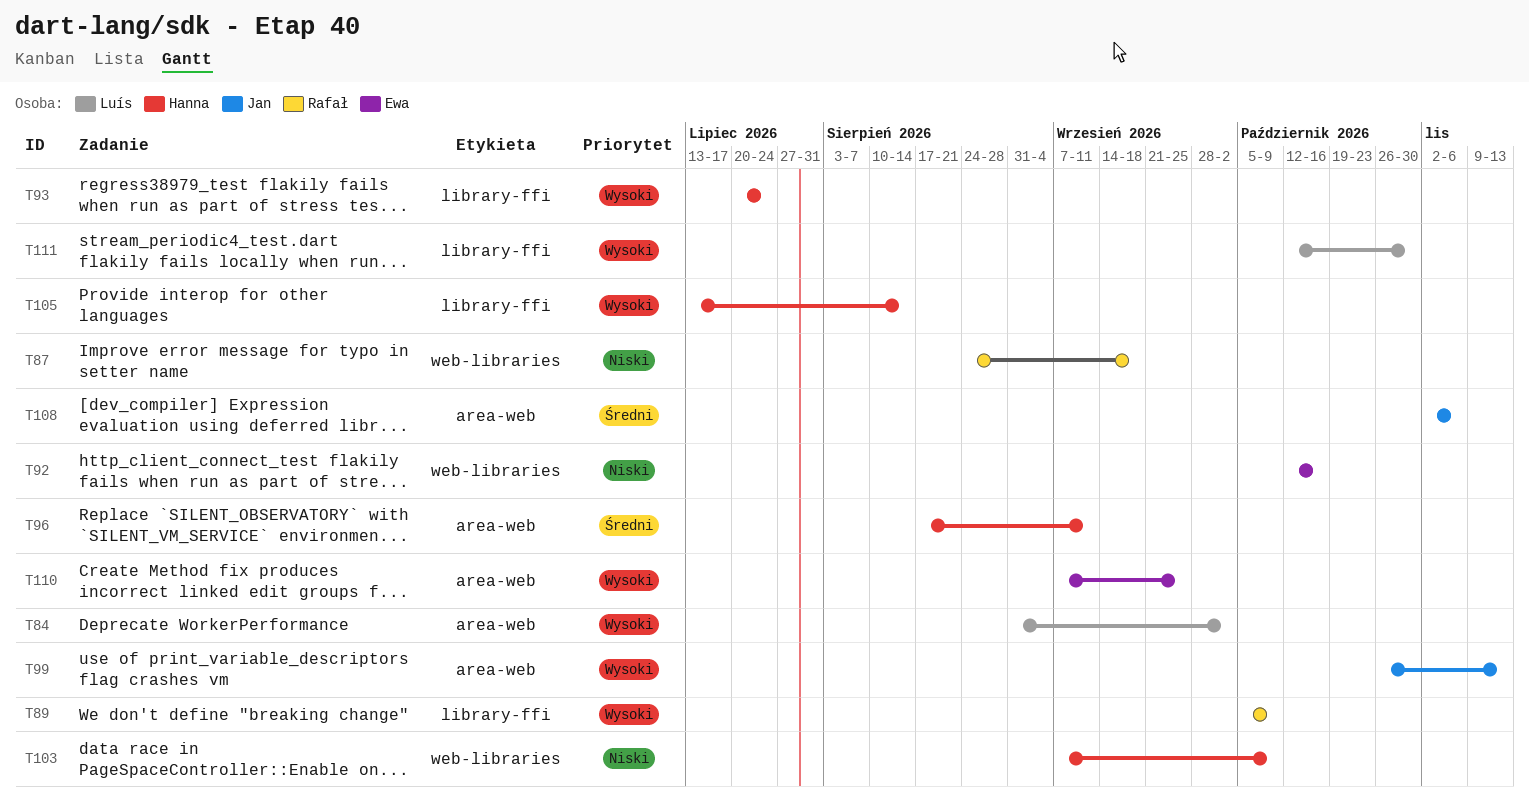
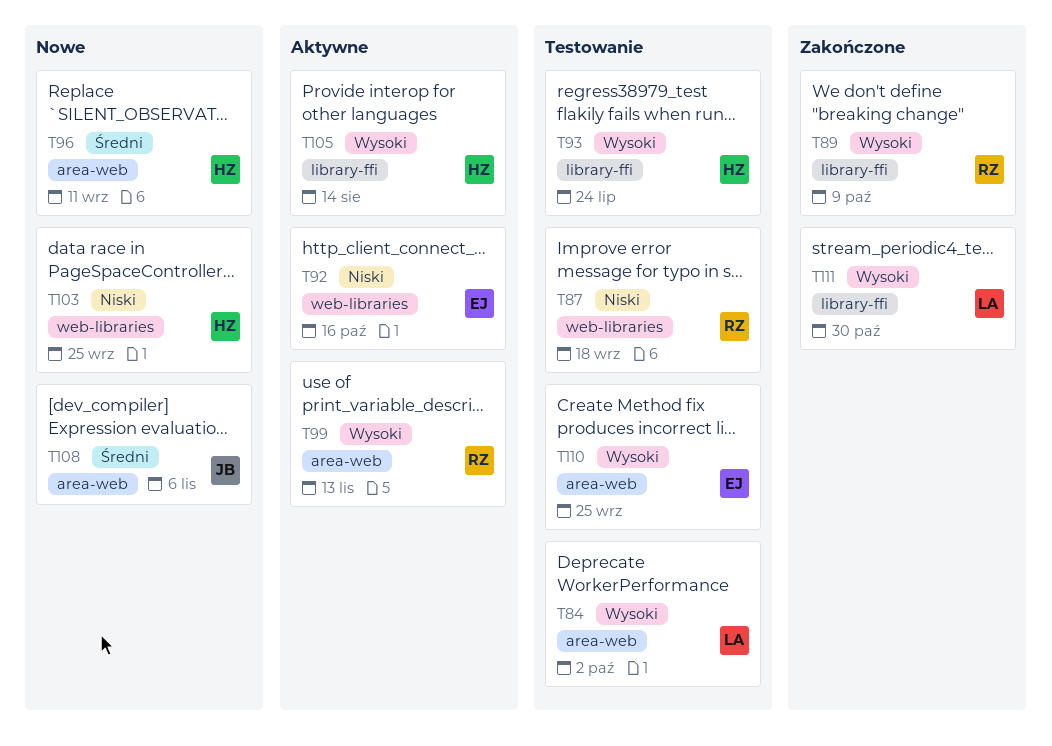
T99, owner: Jan -> Rafał
T103, due: Oct 9 -> Sep 25

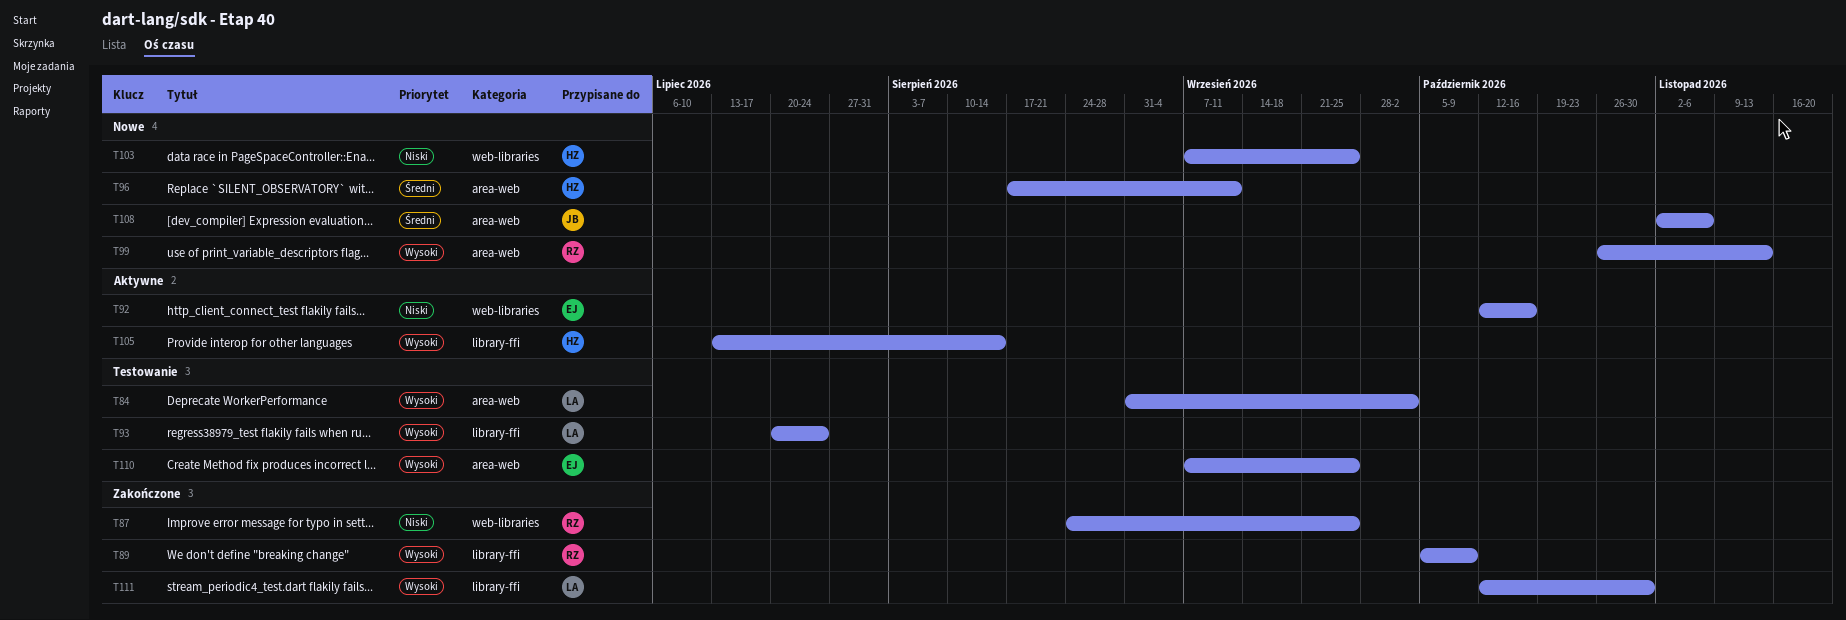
T87, status: Testowanie -> Zakończone
T87, due: Sep 18 -> Sep 25
T93, owner: HZ -> LA
T99, status: Aktywne -> Nowe

